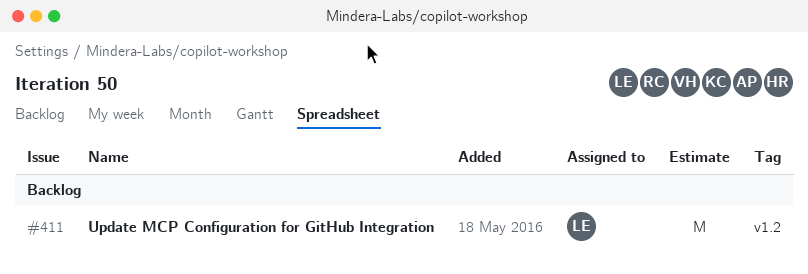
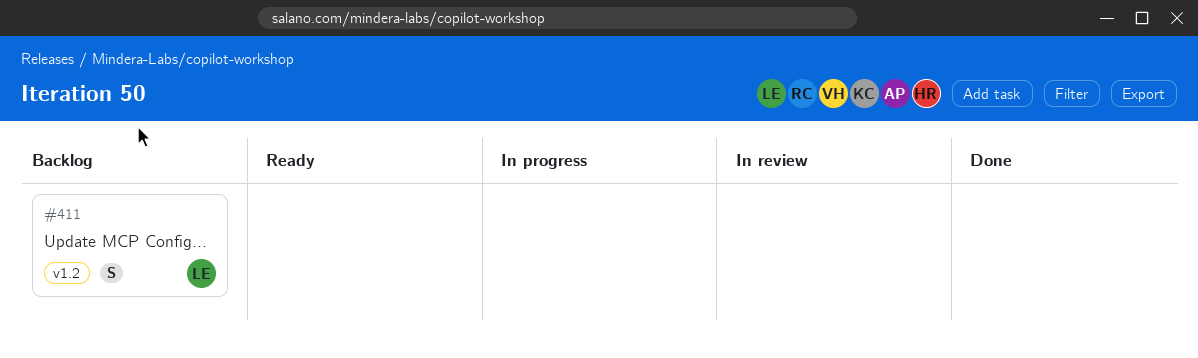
#411, estimate: M -> S

